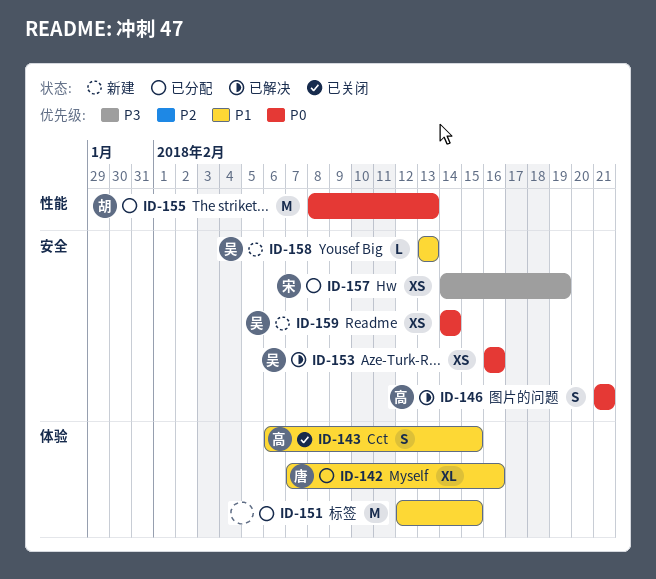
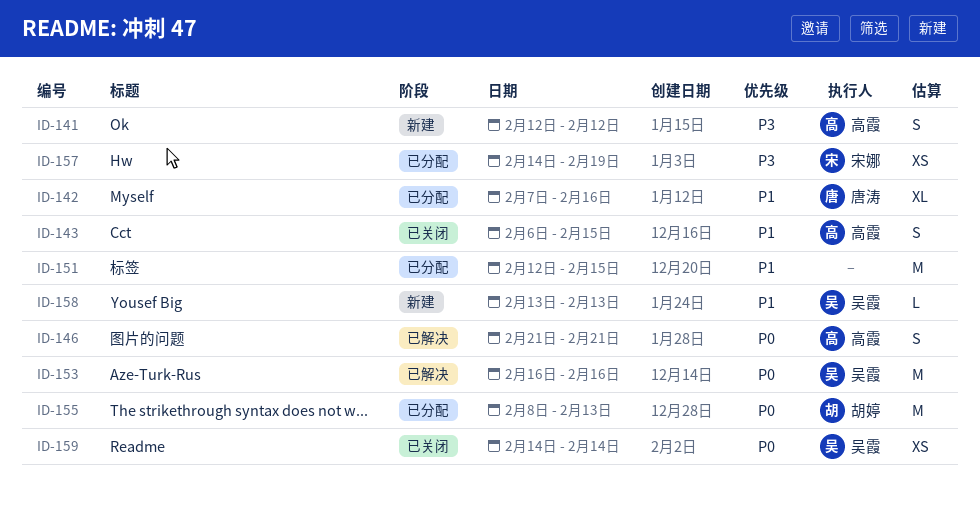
ID-141: none -> present
ID-153, estimate: XS -> M
ID-159, status: 新建 -> 已关闭

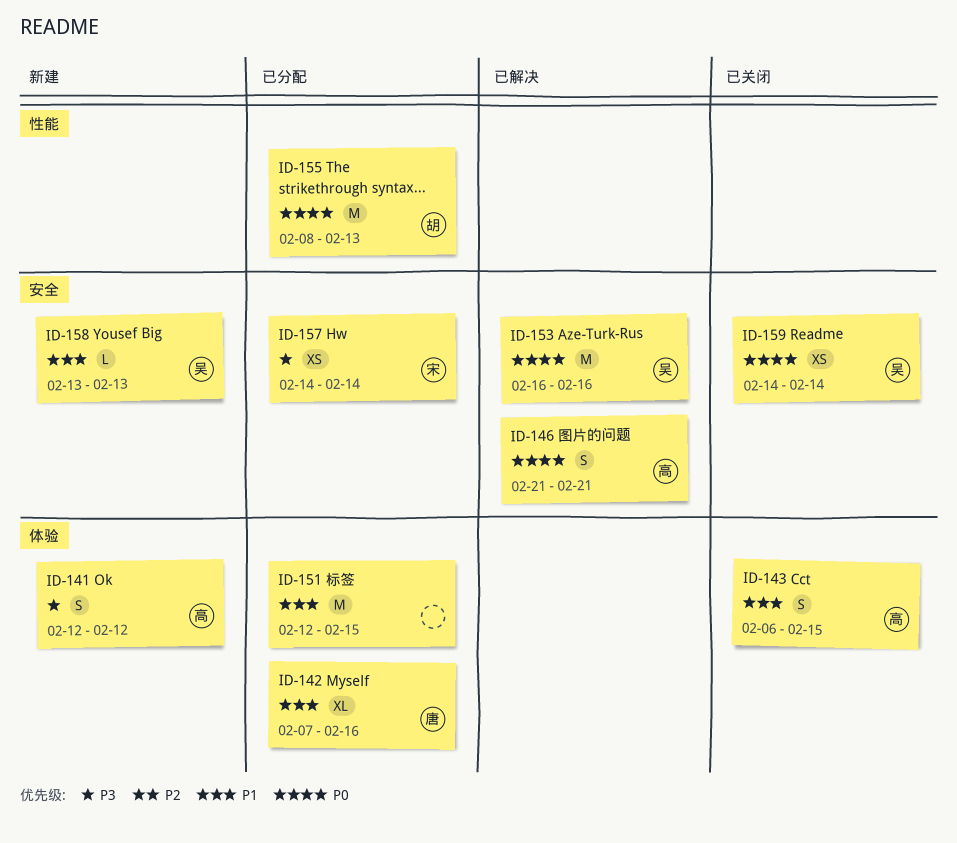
ID-157, due: Feb 19 -> Feb 14

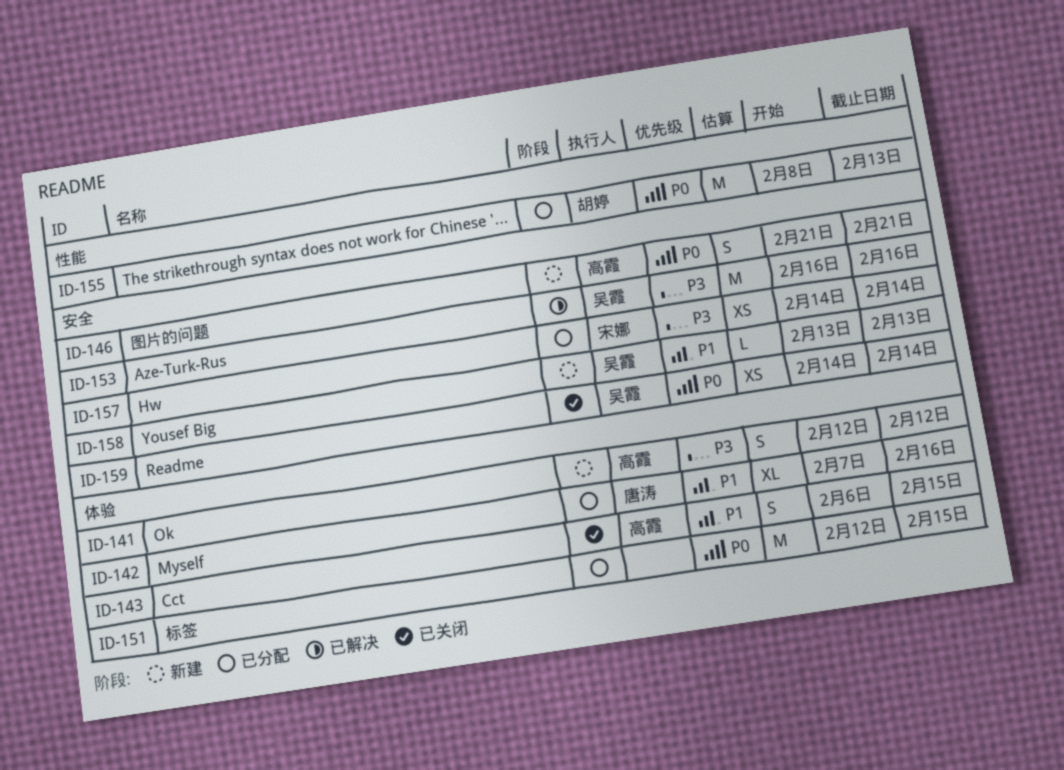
ID-146, status: 已解决 -> 新建
ID-151, priority: P1 -> P0
ID-153, priority: P0 -> P3

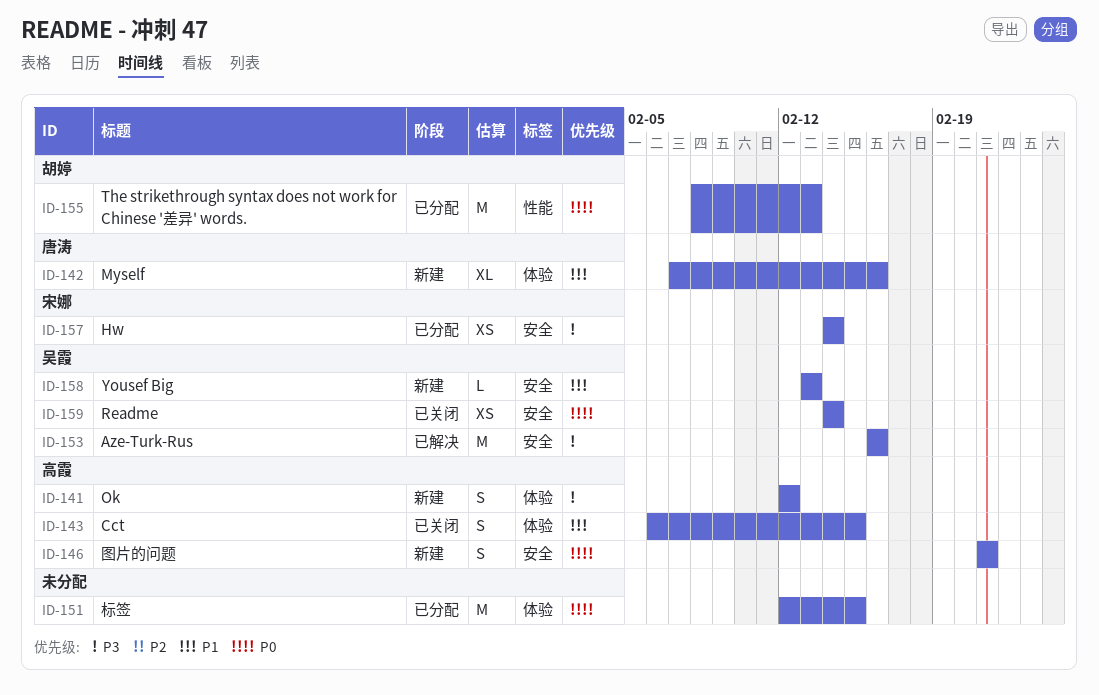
ID-142, status: 已分配 -> 新建

